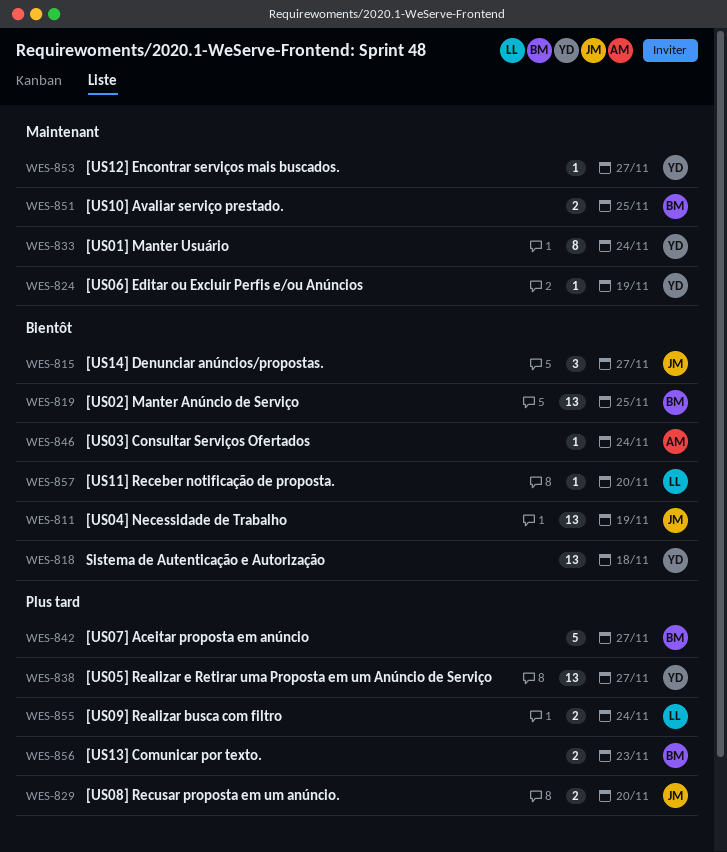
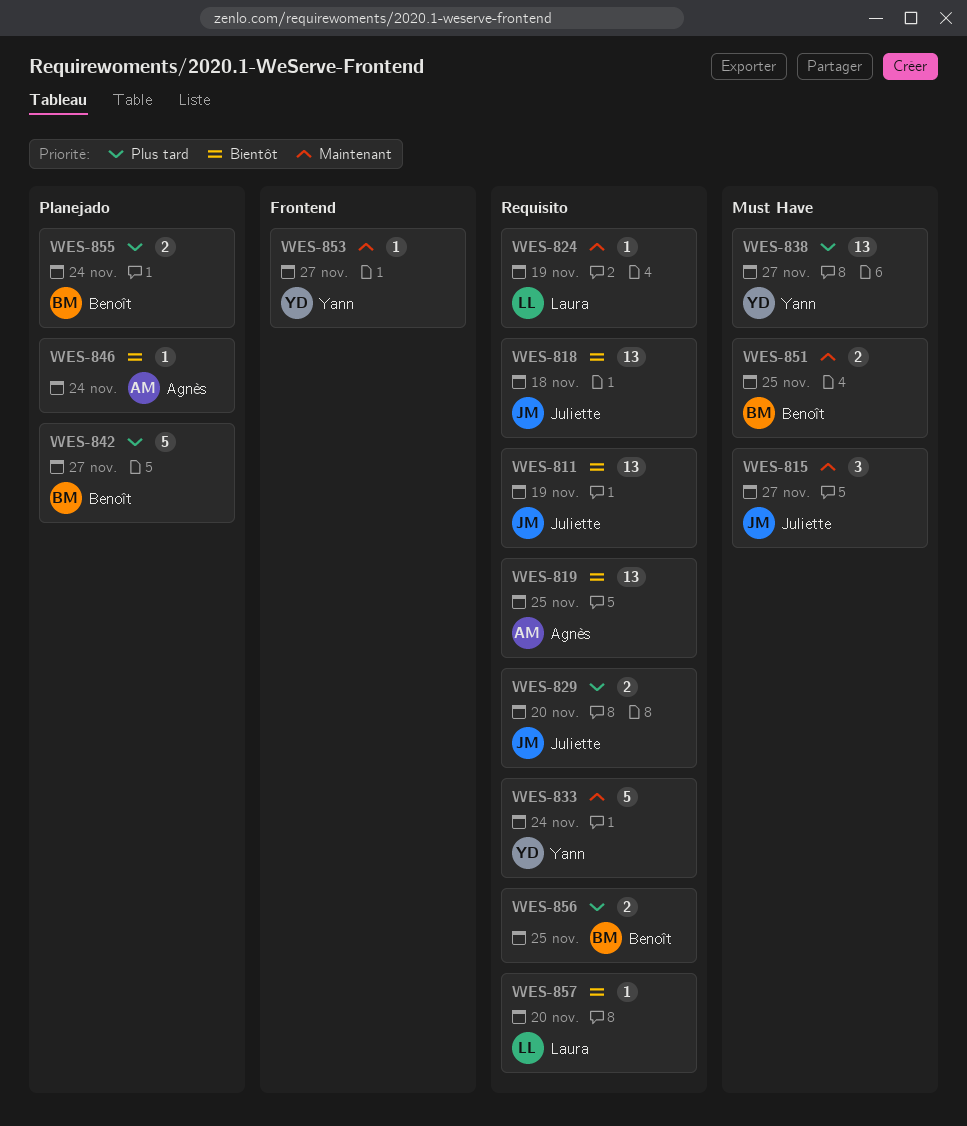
WES-815, priority: Bientôt -> Maintenant
WES-818, owner: Yann -> Juliette
WES-819, owner: Benoît -> Agnès
WES-824, owner: Yann -> Laura
WES-833, estimate: 8 -> 5
WES-855, owner: Laura -> Benoît
WES-856, due: Nov 23 -> Nov 25

